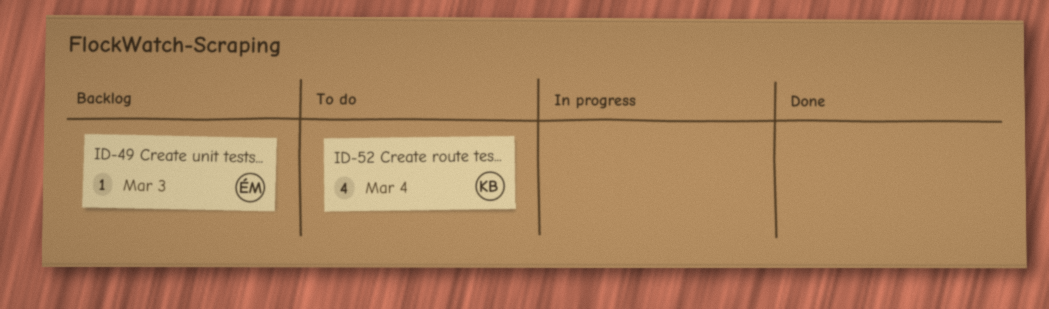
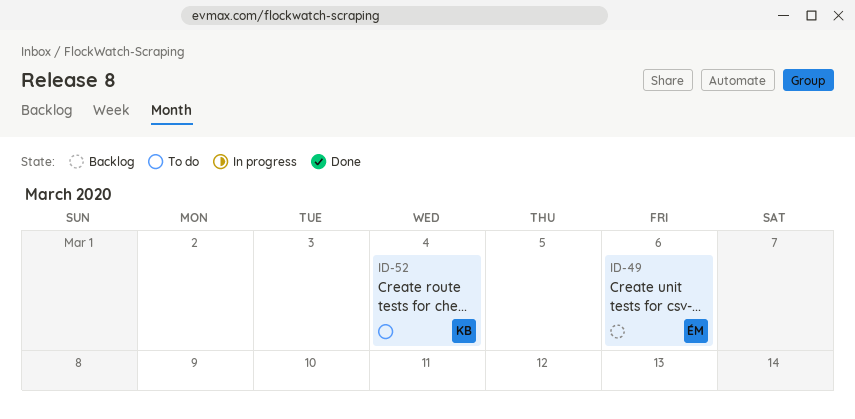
ID-49, due: Mar 3 -> Mar 6

